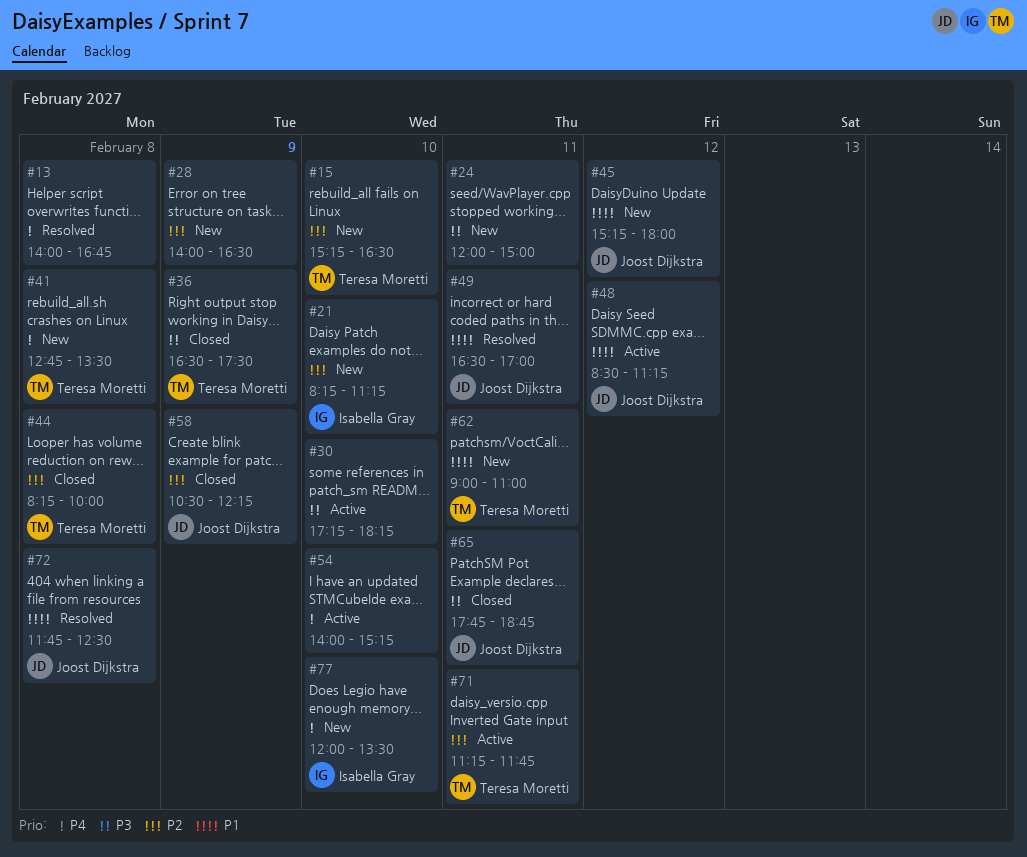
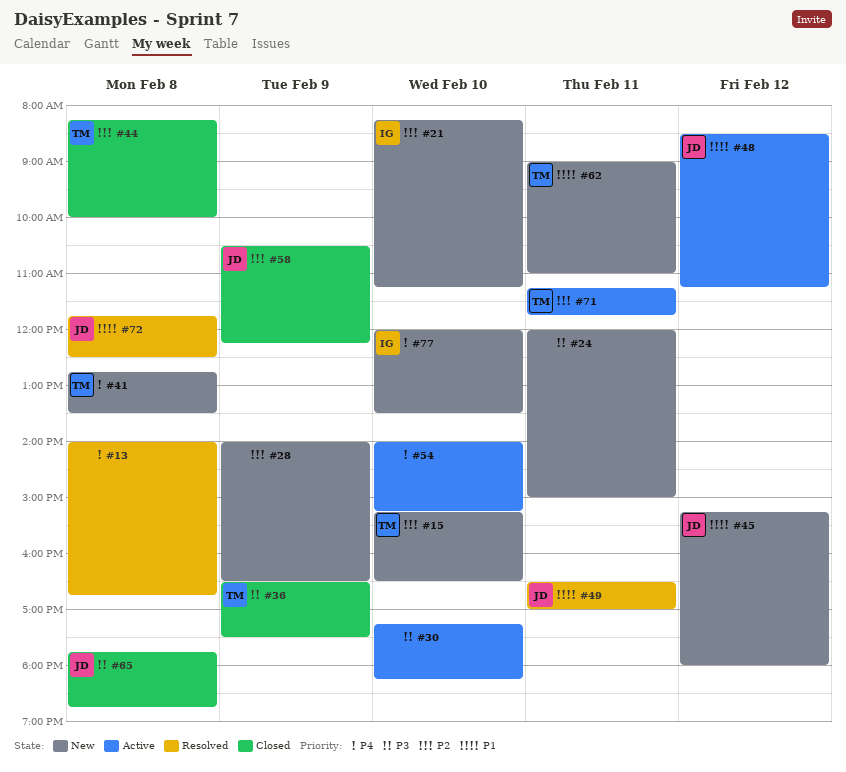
#65, day: Feb 11 -> Feb 8

